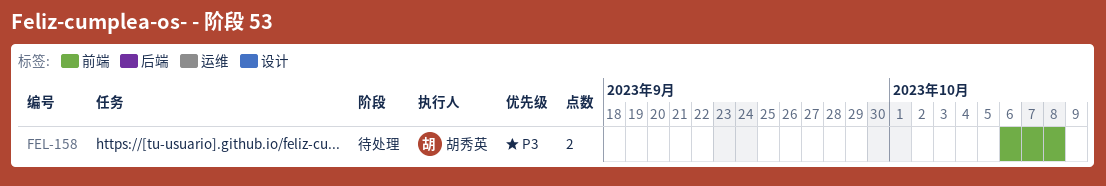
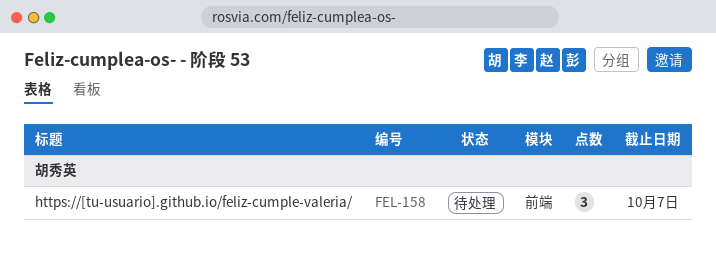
FEL-158, estimate: 2 -> 3
FEL-158, due: Oct 8 -> Oct 7

